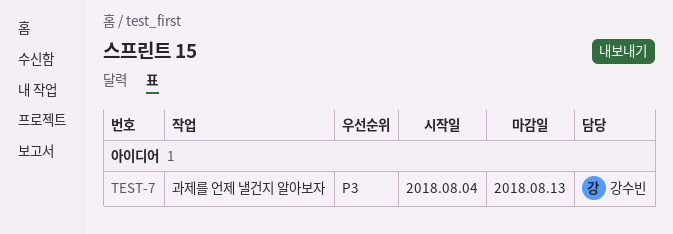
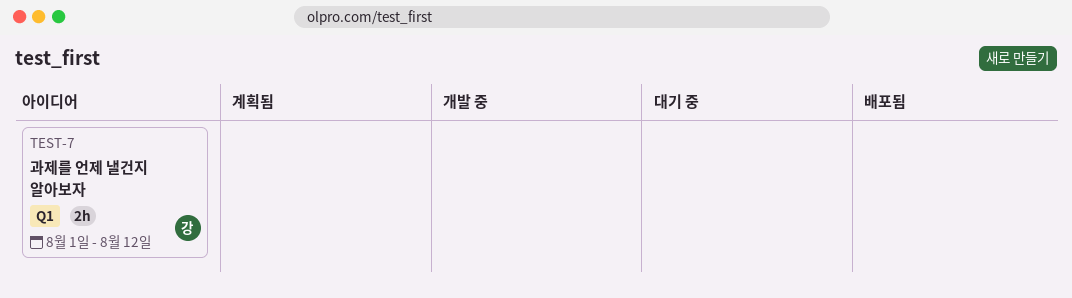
TEST-7, start: Aug 4 -> Aug 1
TEST-7, due: Aug 13 -> Aug 12

